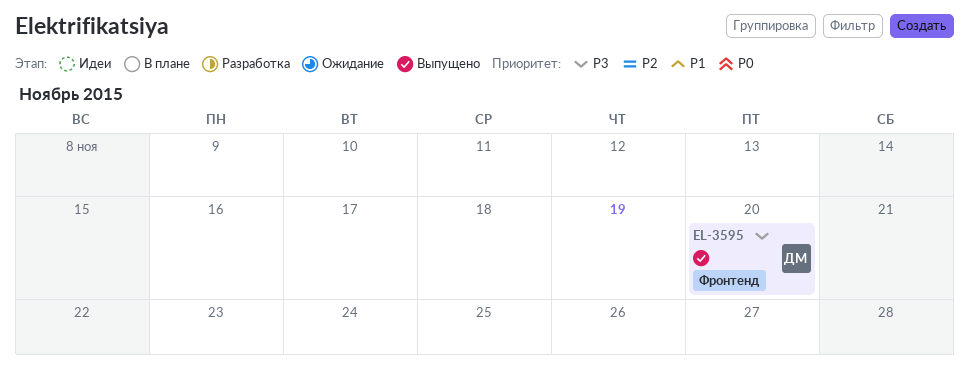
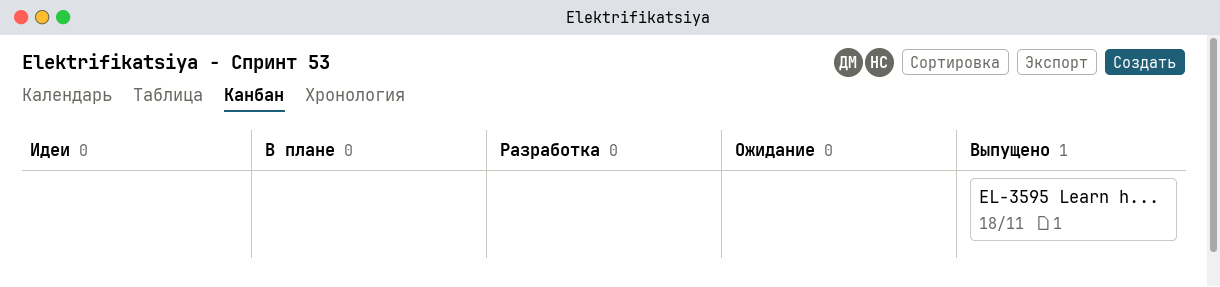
EL-3595, due: Nov 20 -> Nov 18

